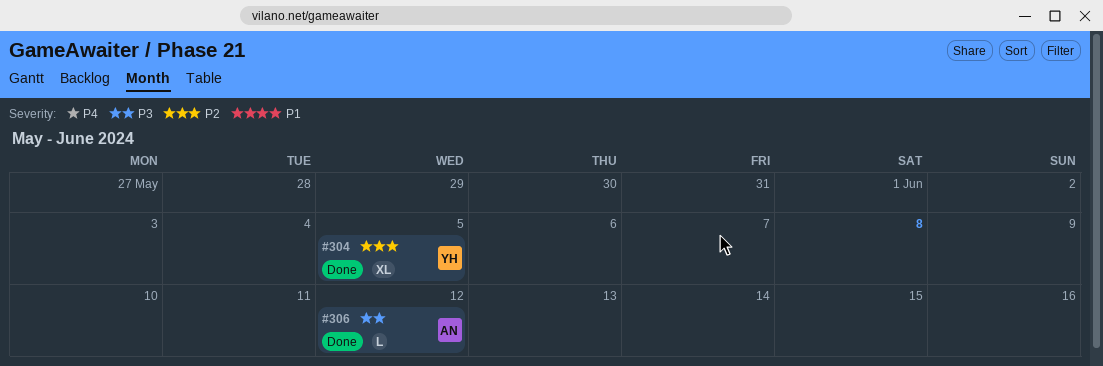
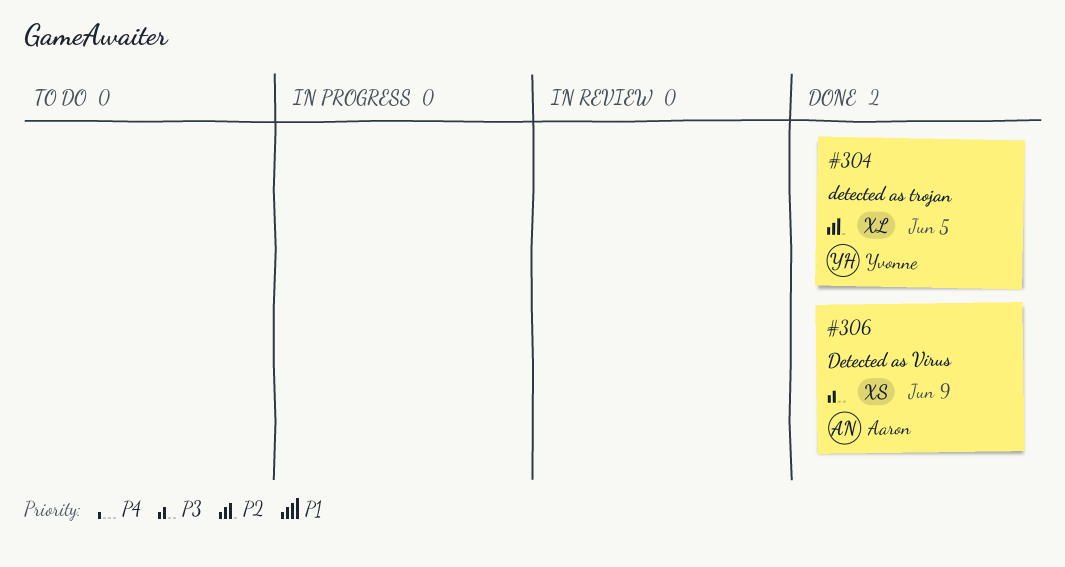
#306, estimate: L -> XS
#306, due: Jun 12 -> Jun 9

